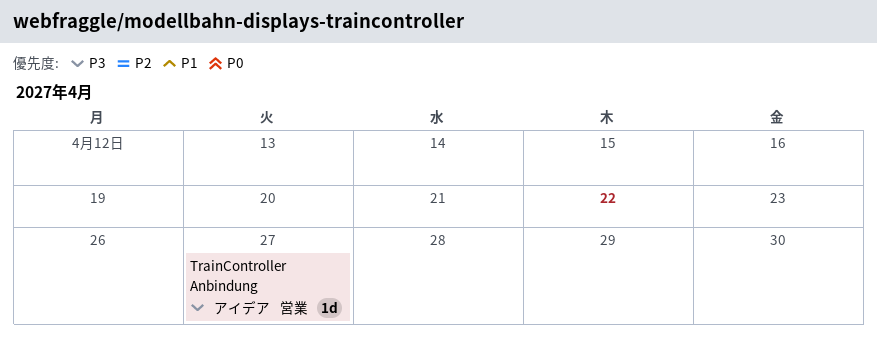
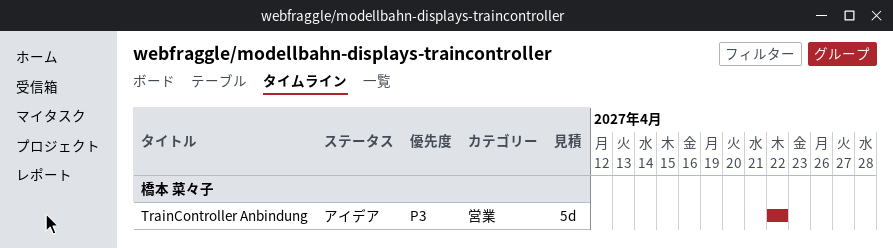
TrainController Anbindung, estimate: 1d -> 5d
TrainController Anbindung, due: Apr 27 -> Apr 22

